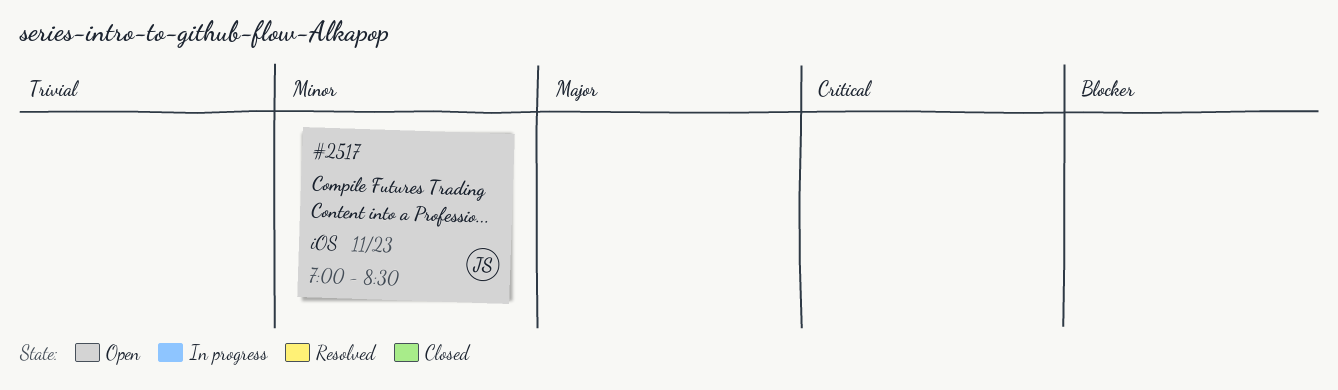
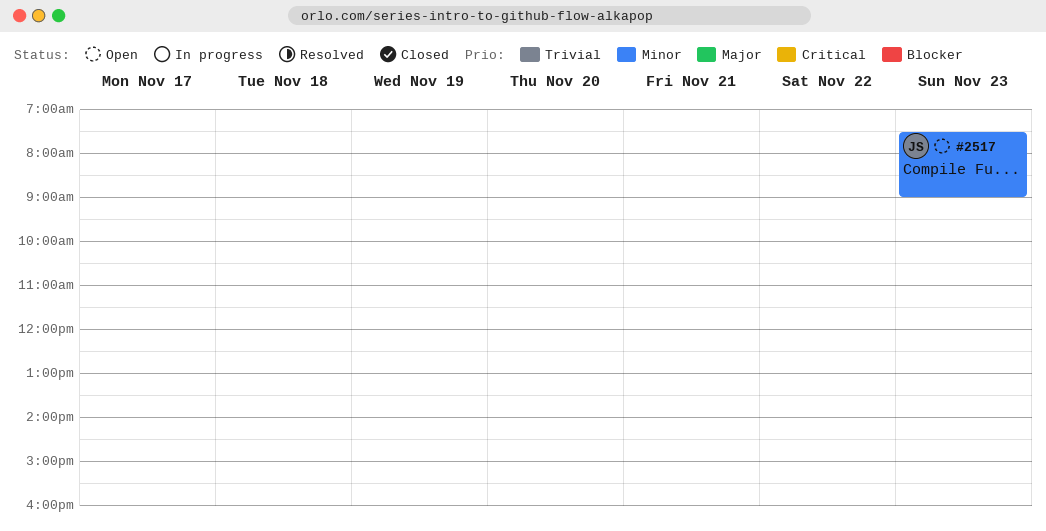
#2517, begins: 07:00 -> 07:30
#2517, ends: 08:30 -> 09:00

